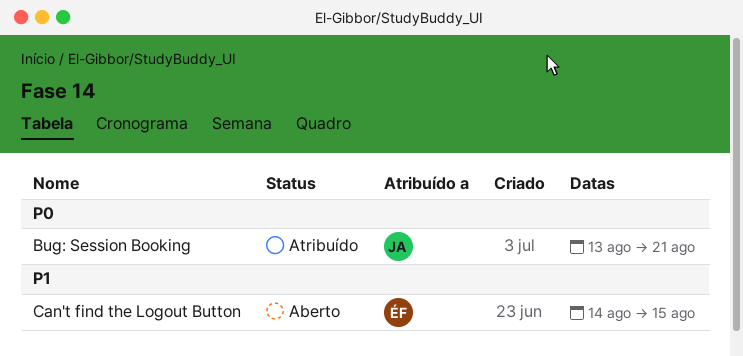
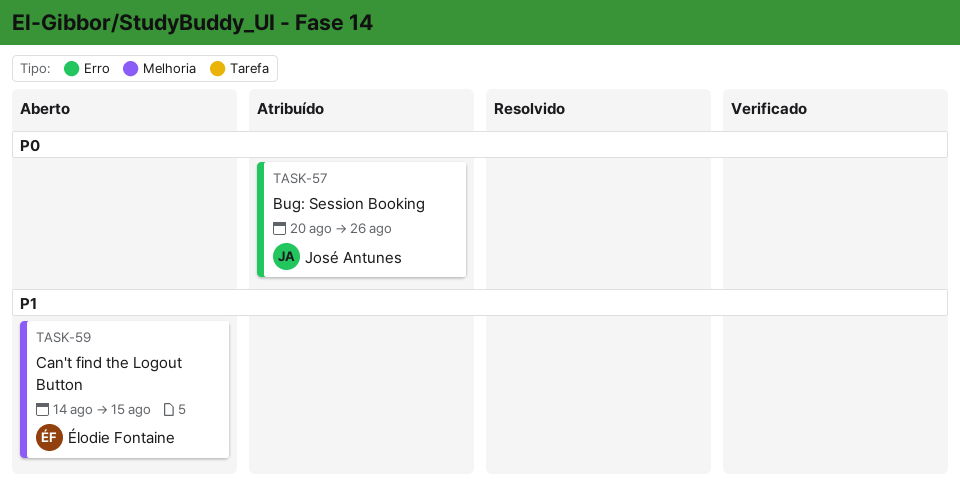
Bug: Session Booking, start: Aug 13 -> Aug 20
Bug: Session Booking, due: Aug 21 -> Aug 26

